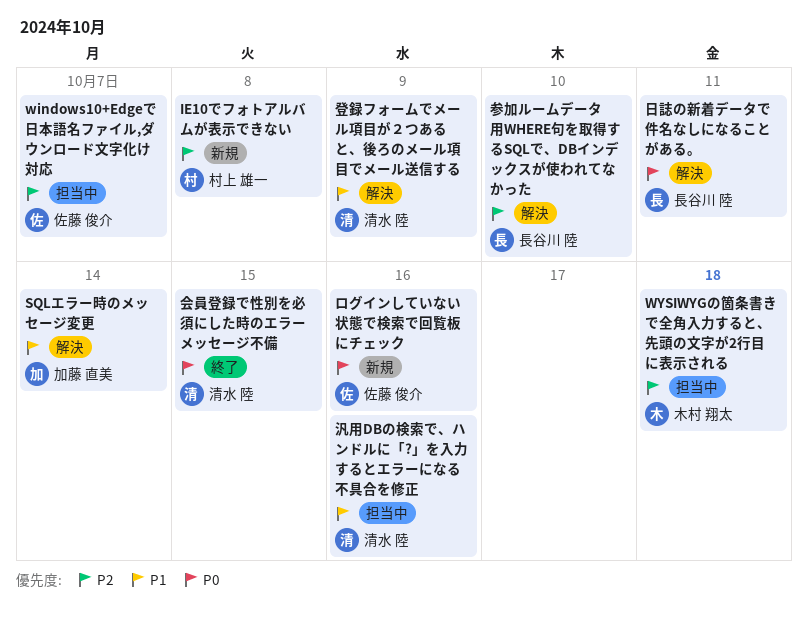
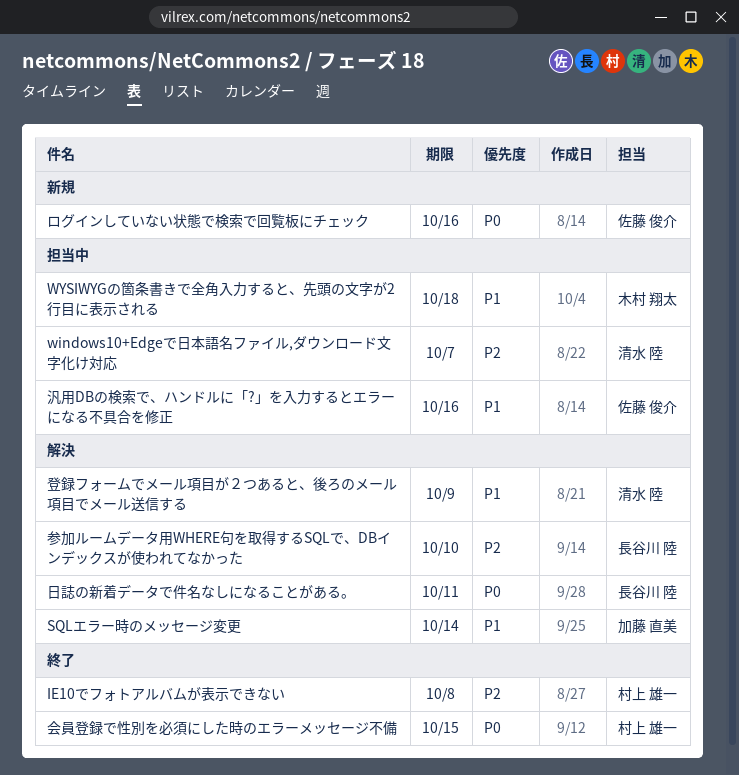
IE10でフォトアルバムが表示できない, status: 新規 -> 終了
windows10+Edgeで日本語名ファイル,ダウンロード文字化け対応, owner: 佐藤 俊介 -> 清水 陸
WYSIWYGの箇条書きで全角入力すると、先頭の文字が2行目に表示される, priority: P2 -> P1
会員登録で性別を必須にした時のエラーメッセージ不備, owner: 清水 陸 -> 村上 雄一
汎用DBの検索で、ハンドルに「?」を入力するとエラーになる不具合を修正, owner: 清水 陸 -> 佐藤 俊介

